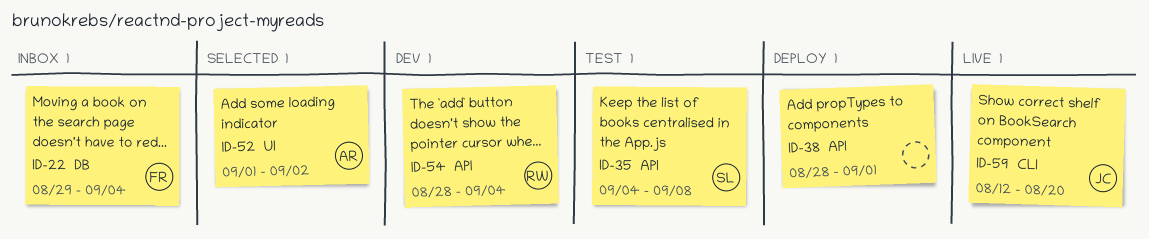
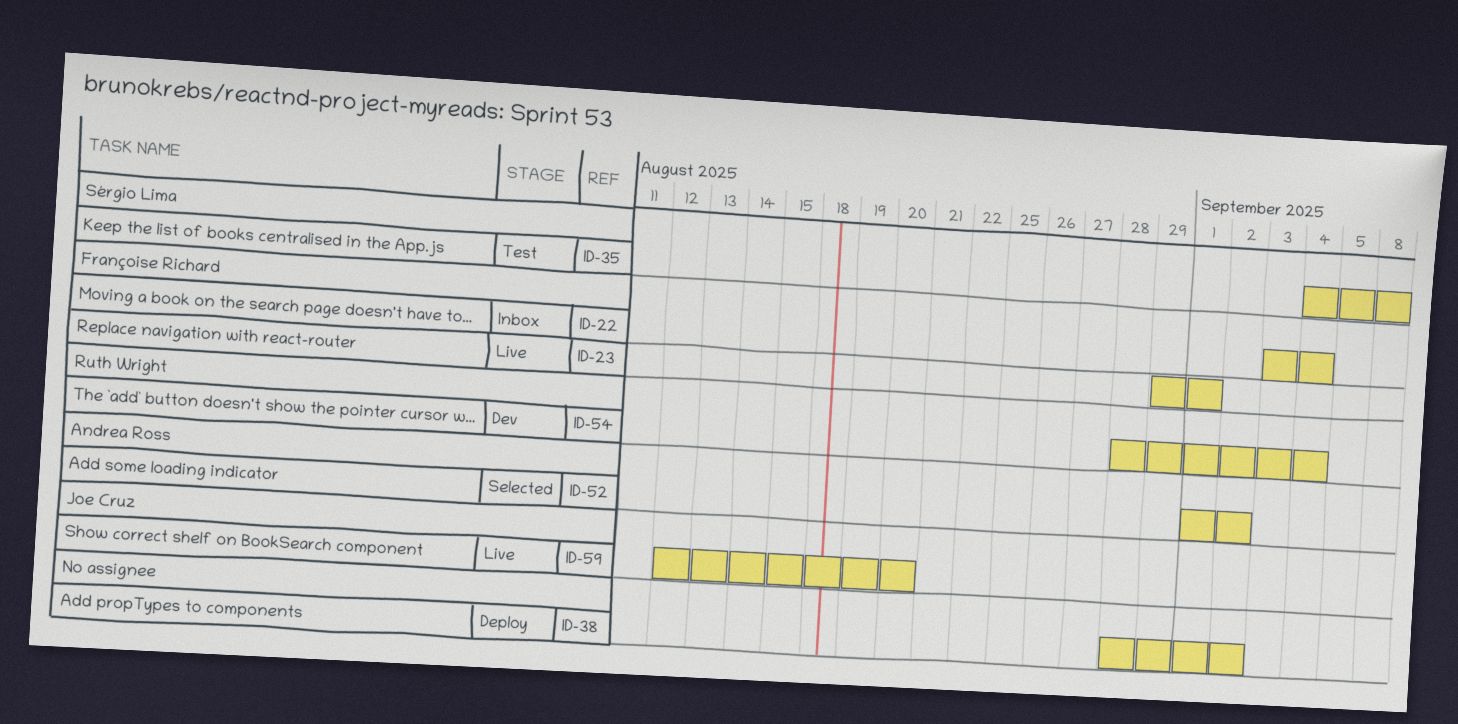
ID-22, start: Aug 29 -> Sep 3
ID-23: none -> present
ID-38, due: Sep 1 -> Sep 2

